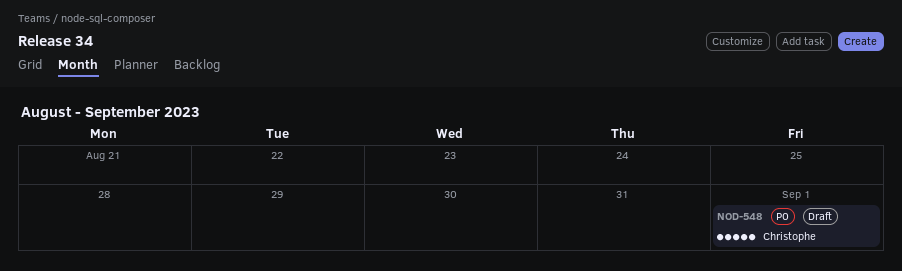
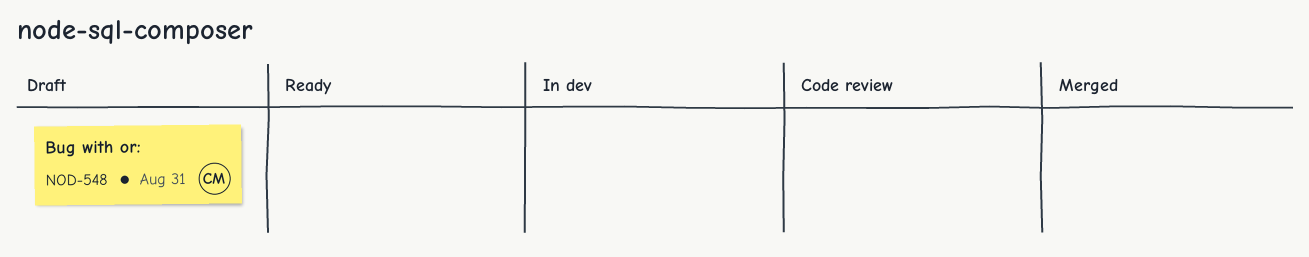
NOD-548, estimate: 5 -> 1
NOD-548, due: Sep 1 -> Aug 31

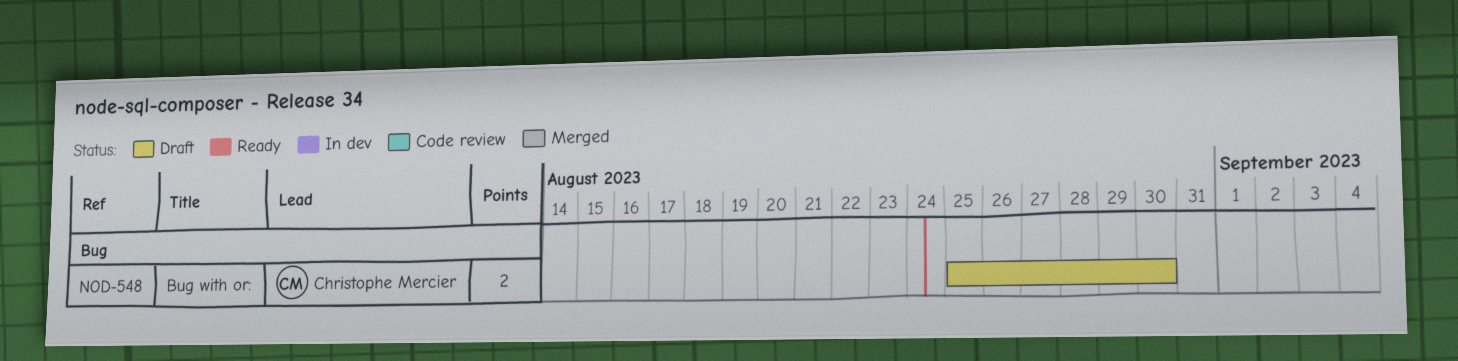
NOD-548, estimate: 1 -> 2
NOD-548, due: Aug 31 -> Aug 30

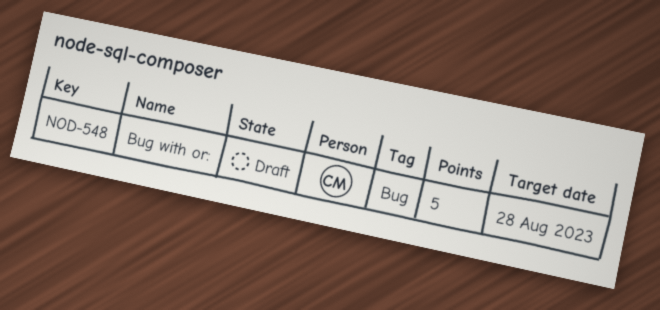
NOD-548, estimate: 2 -> 5
NOD-548, due: Aug 30 -> Aug 28

